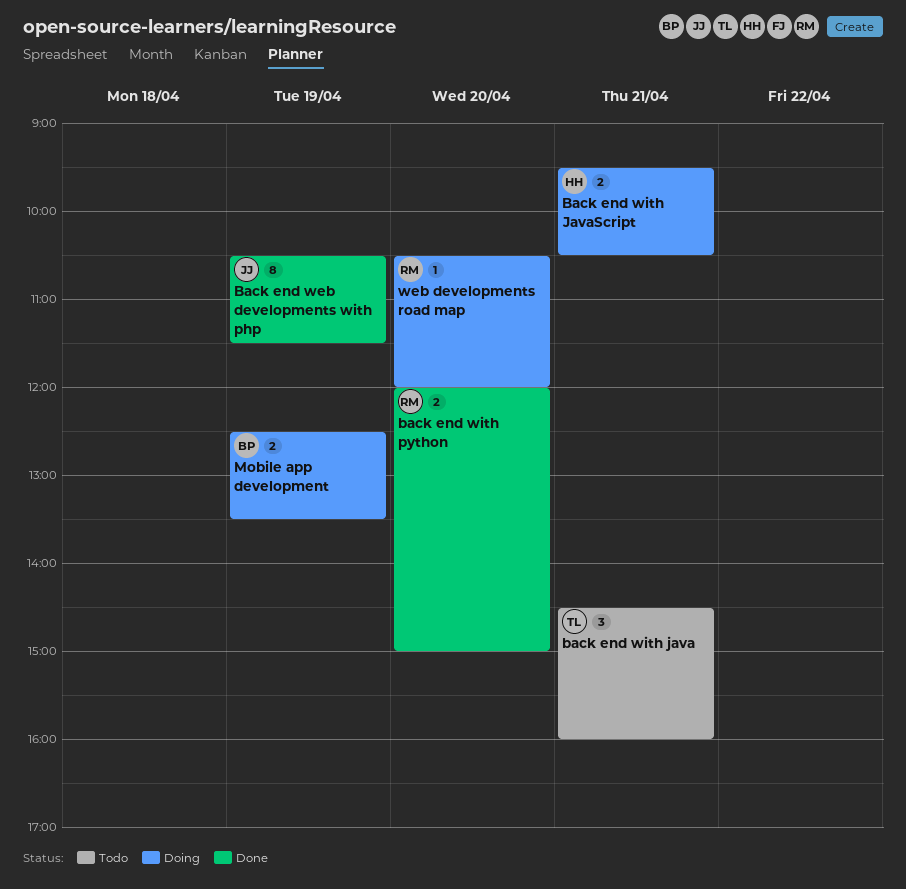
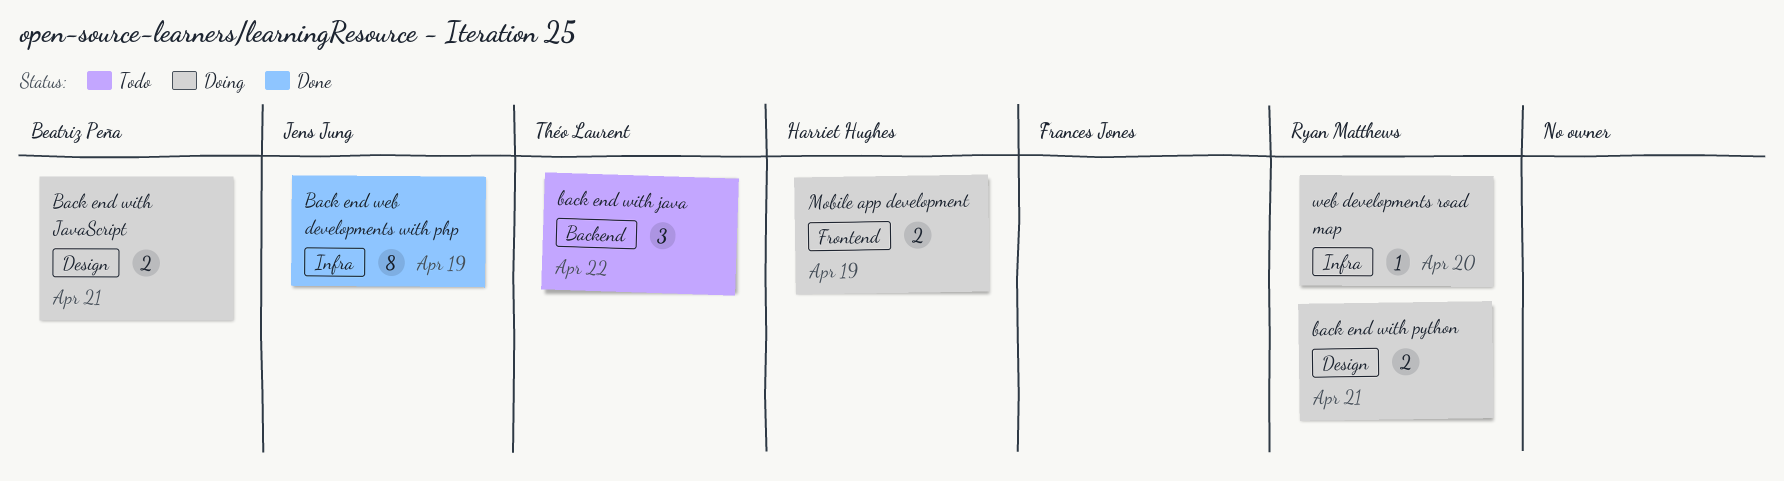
back end with java, day: Apr 21 -> Apr 22
Back end with JavaScript, owner: Harriet Hughes -> Beatriz Peña
back end with python, status: Done -> Doing
back end with python, day: Apr 20 -> Apr 21
Mobile app development, owner: Beatriz Peña -> Harriet Hughes

